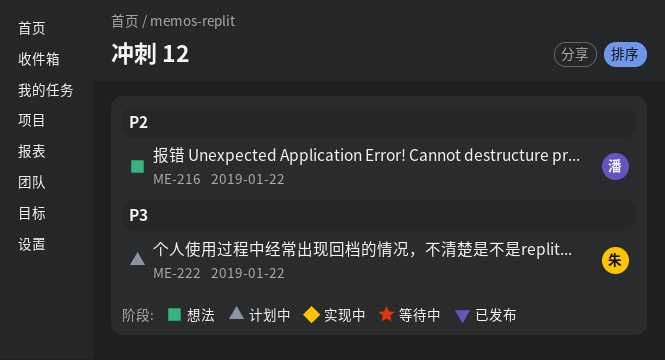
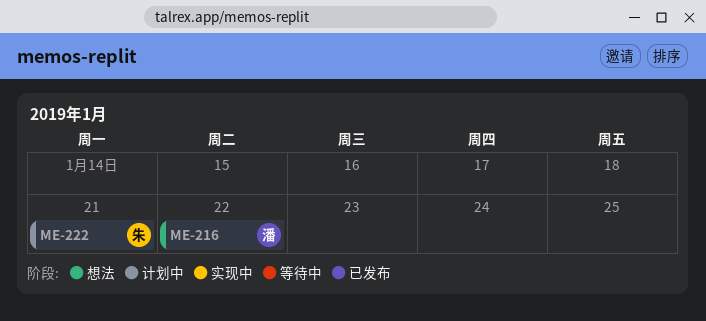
ME-222, due: Jan 22 -> Jan 21

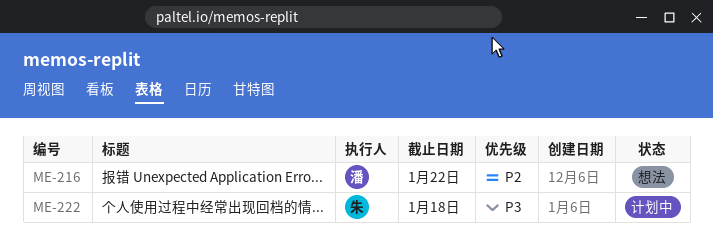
ME-222, due: Jan 21 -> Jan 18

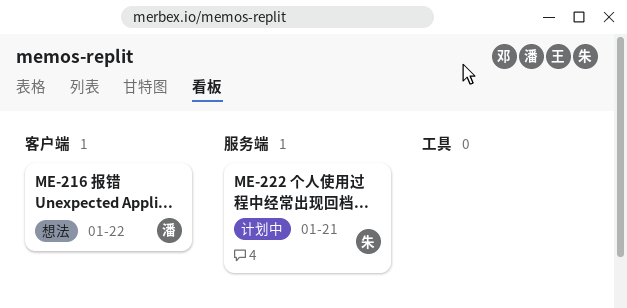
ME-222, due: Jan 18 -> Jan 21

